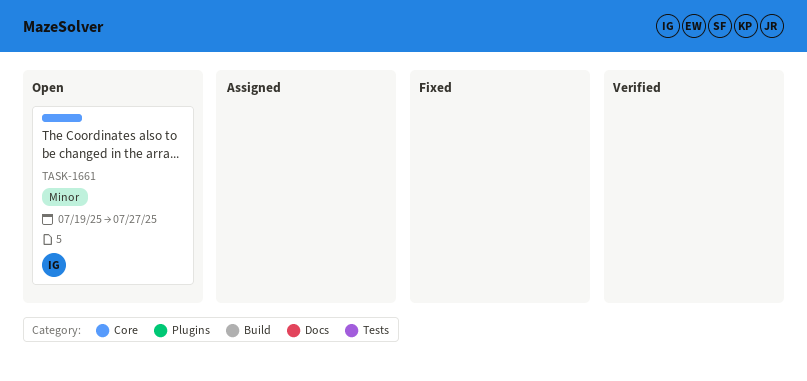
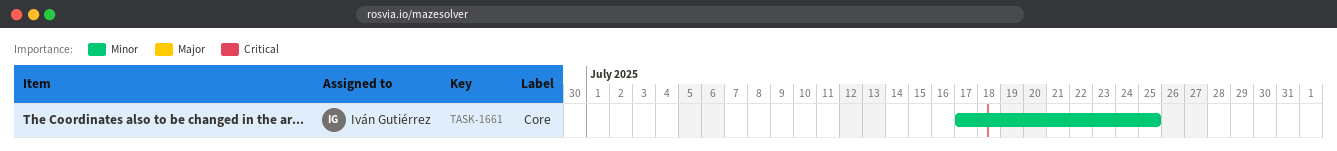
TASK-1661, start: Jul 19 -> Jul 17
TASK-1661, due: Jul 27 -> Jul 25

